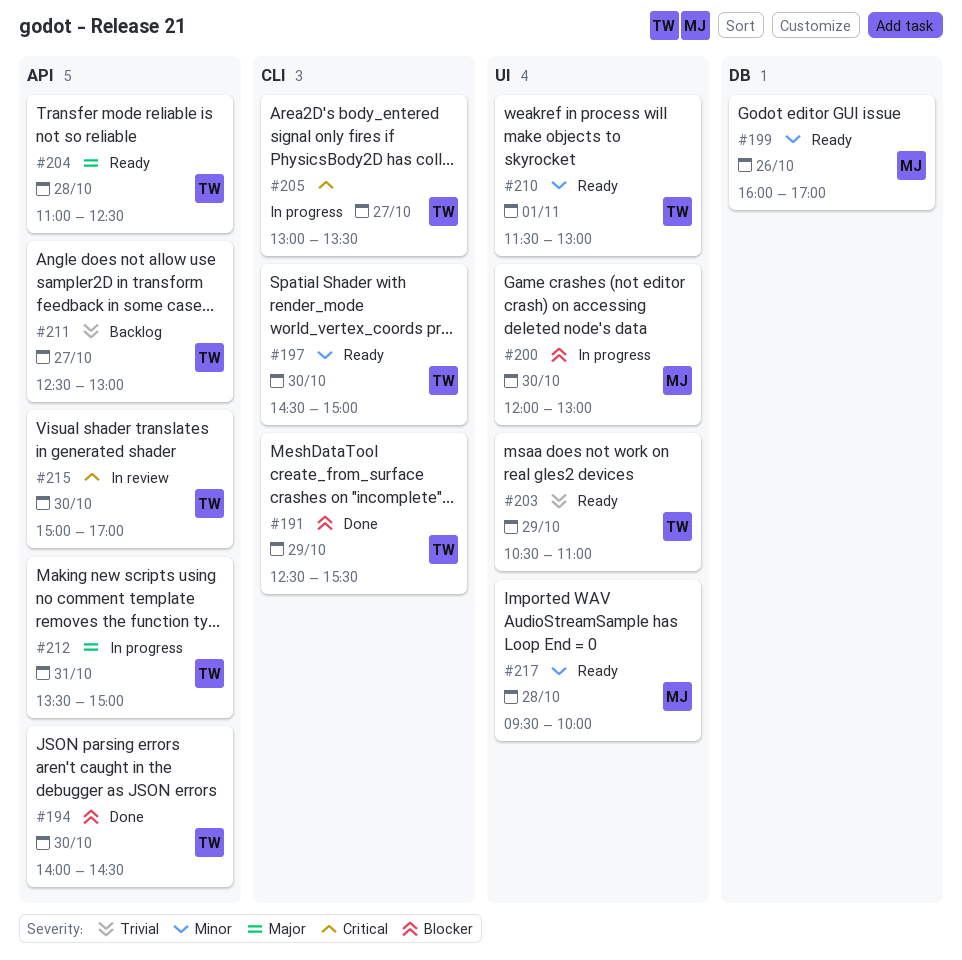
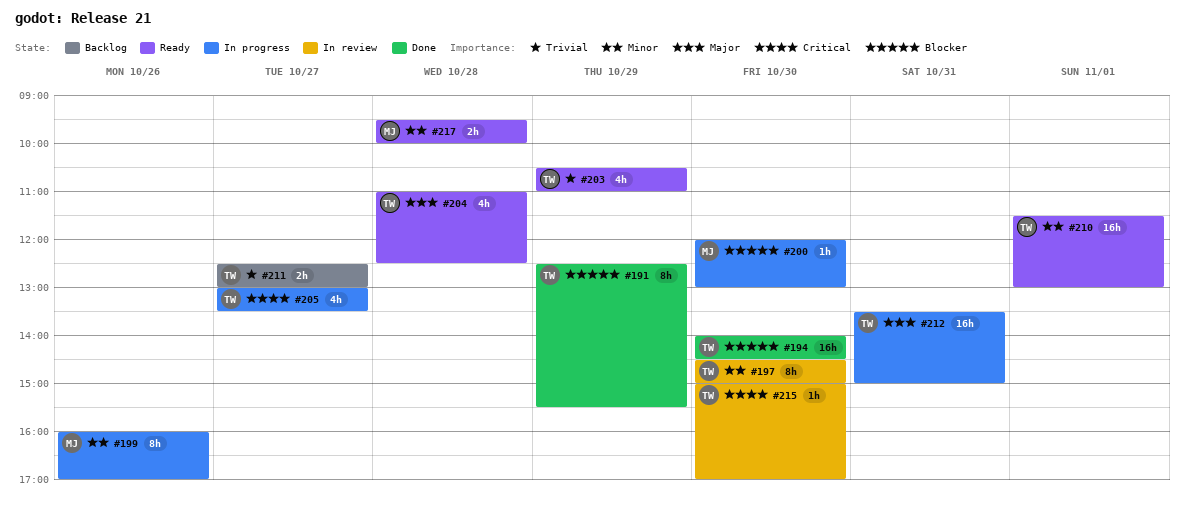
#197, status: Ready -> In review
#199, status: Ready -> In progress

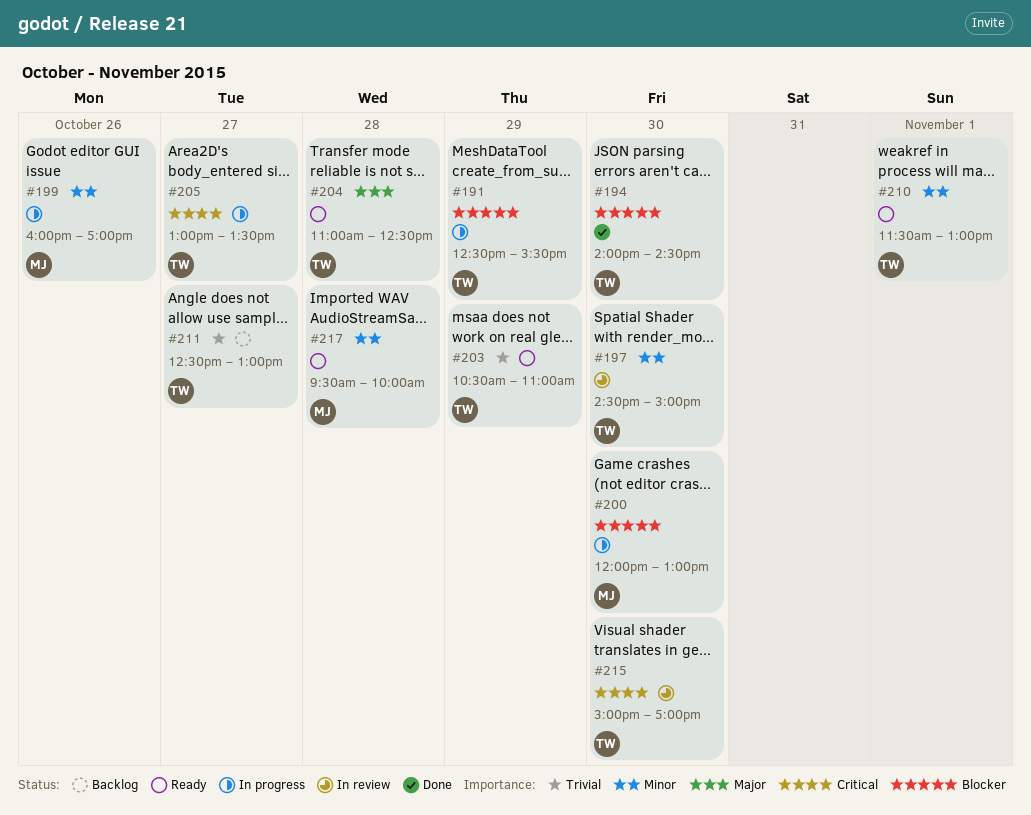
#191, status: Done -> In progress
#212: present -> none

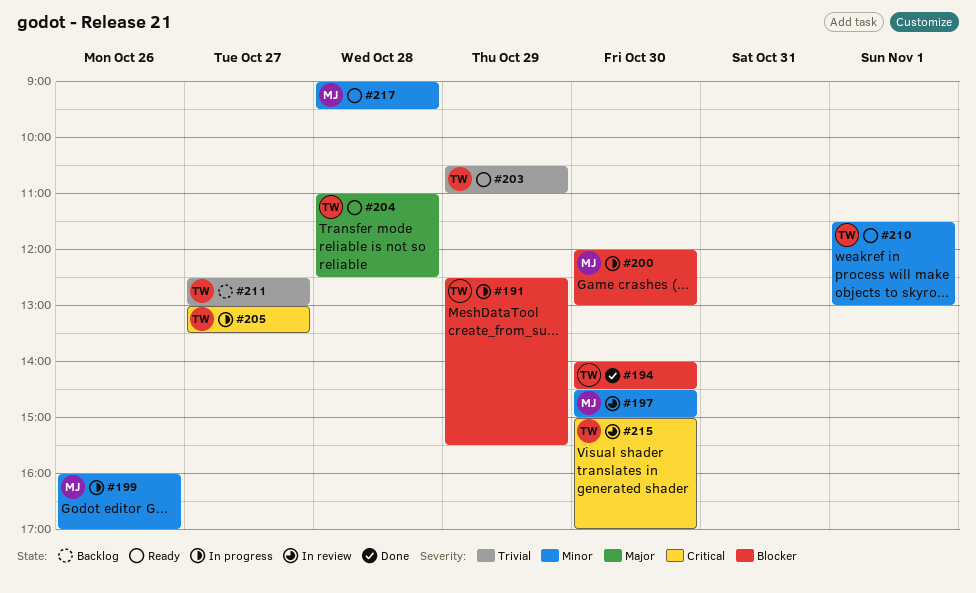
#197, owner: TW -> MJ
#217, begins: 09:30 -> 09:00
#217, ends: 10:00 -> 09:30

